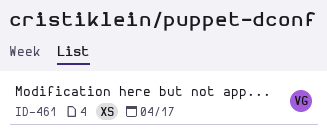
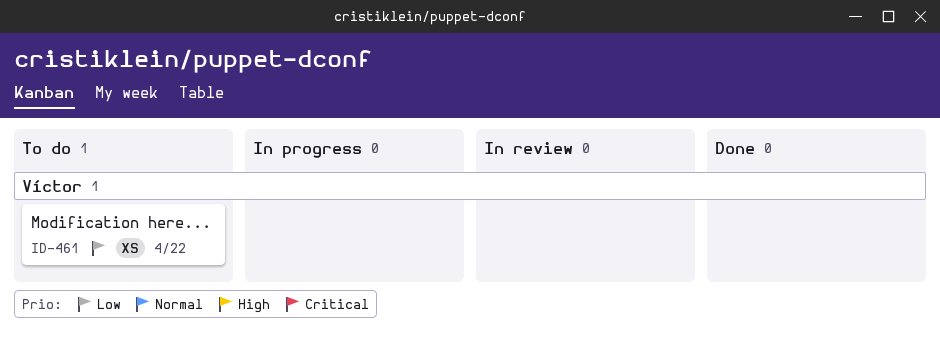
ID-461, due: Apr 17 -> Apr 22

